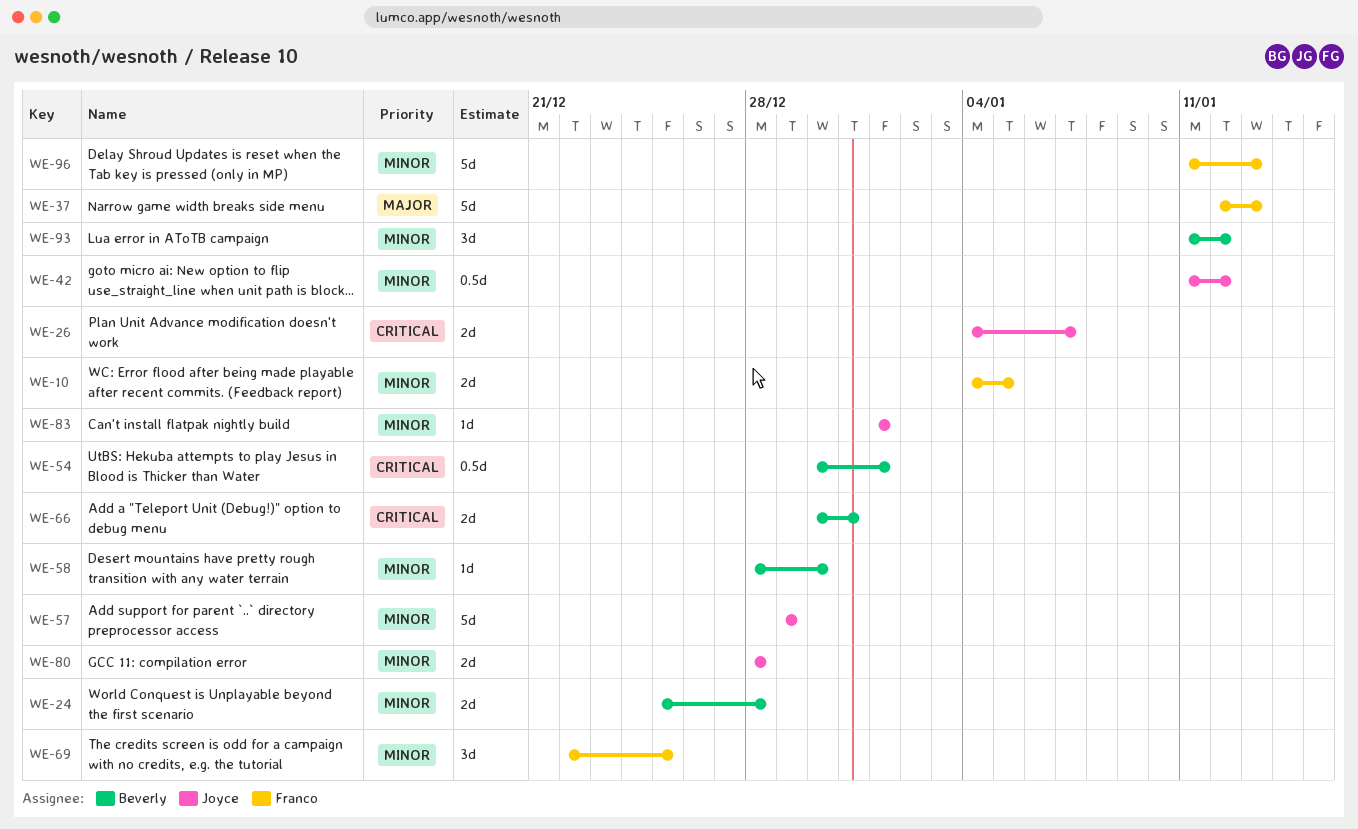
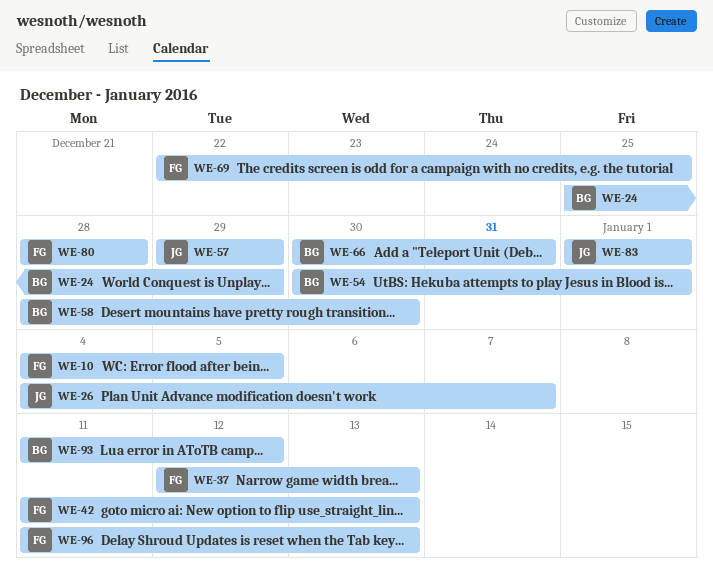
WE-24, due: Dec 28 -> Dec 29
WE-42, owner: Joyce -> Franco
WE-42, due: Jan 12 -> Jan 13
WE-80, owner: Joyce -> Franco

